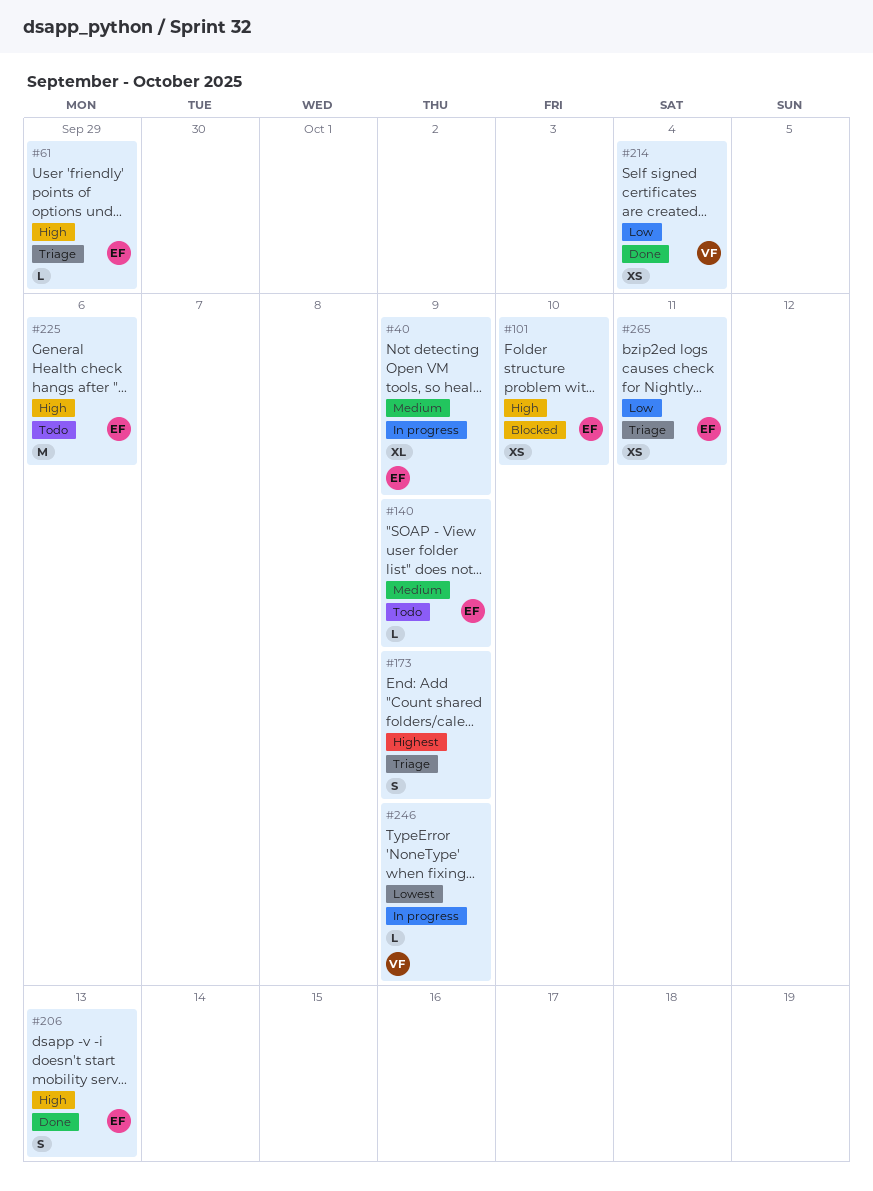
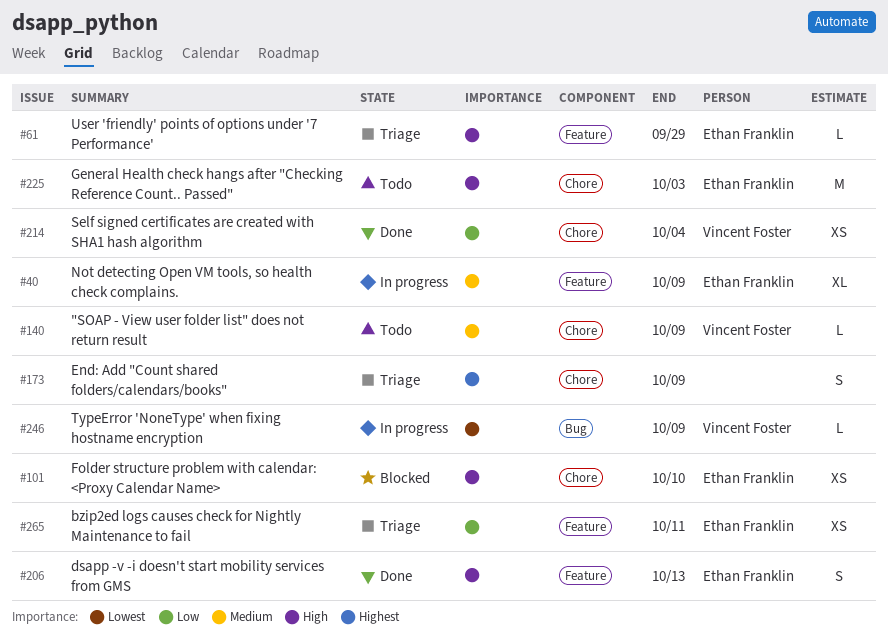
#140, owner: Ethan Franklin -> Vincent Foster
#225, due: Oct 6 -> Oct 3

